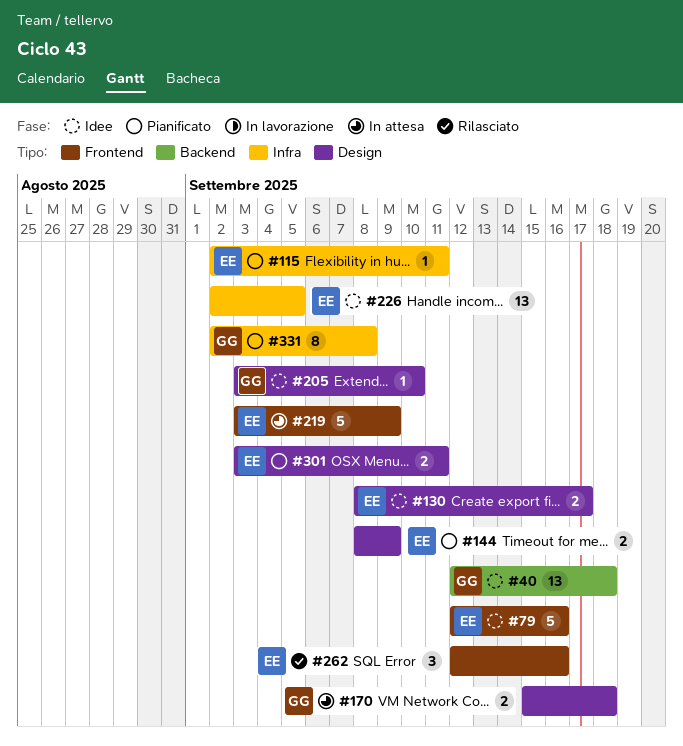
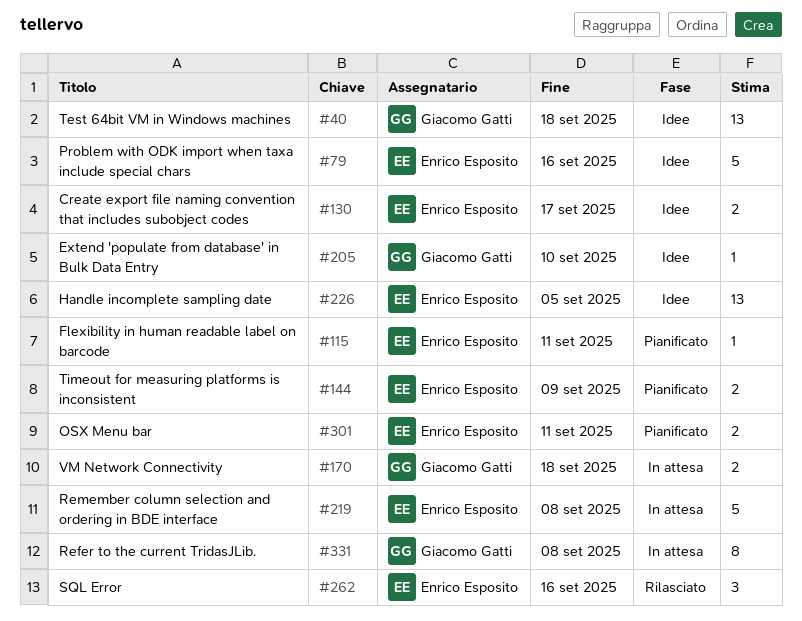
#219, due: Sep 9 -> Sep 8
#331, status: Pianificato -> In attesa

